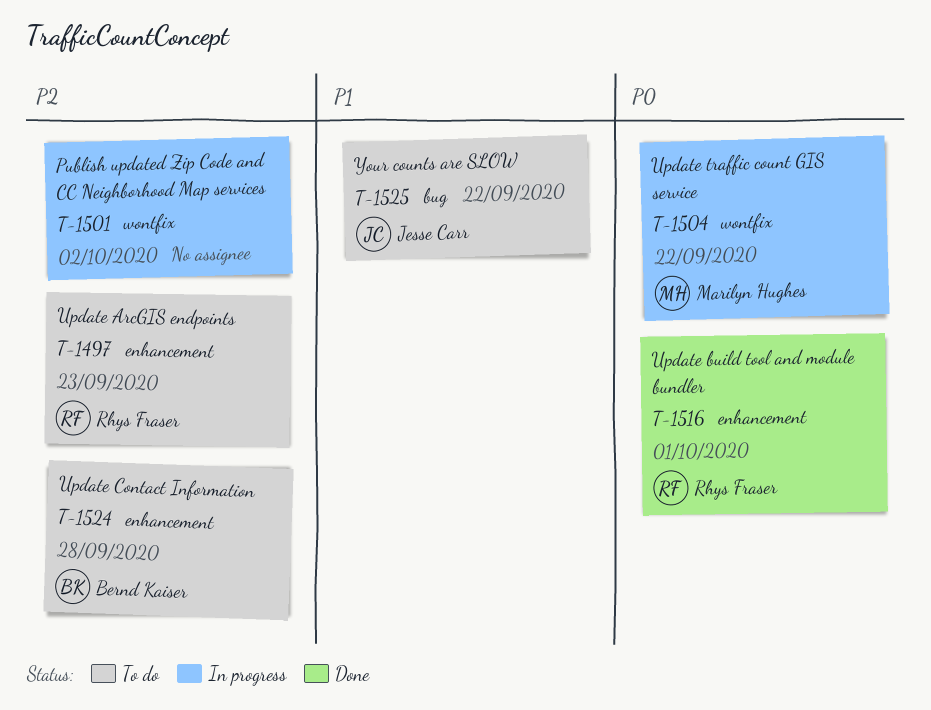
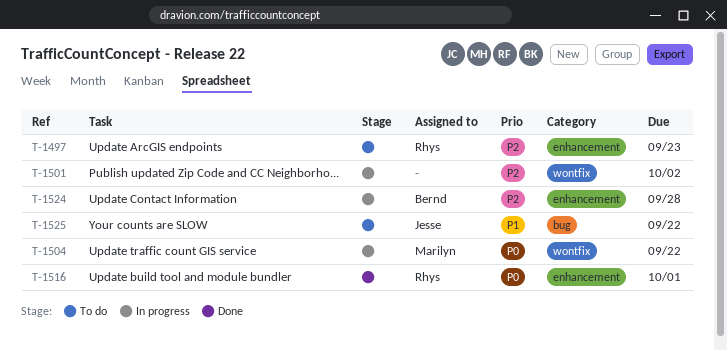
T-1524, status: To do -> In progress

